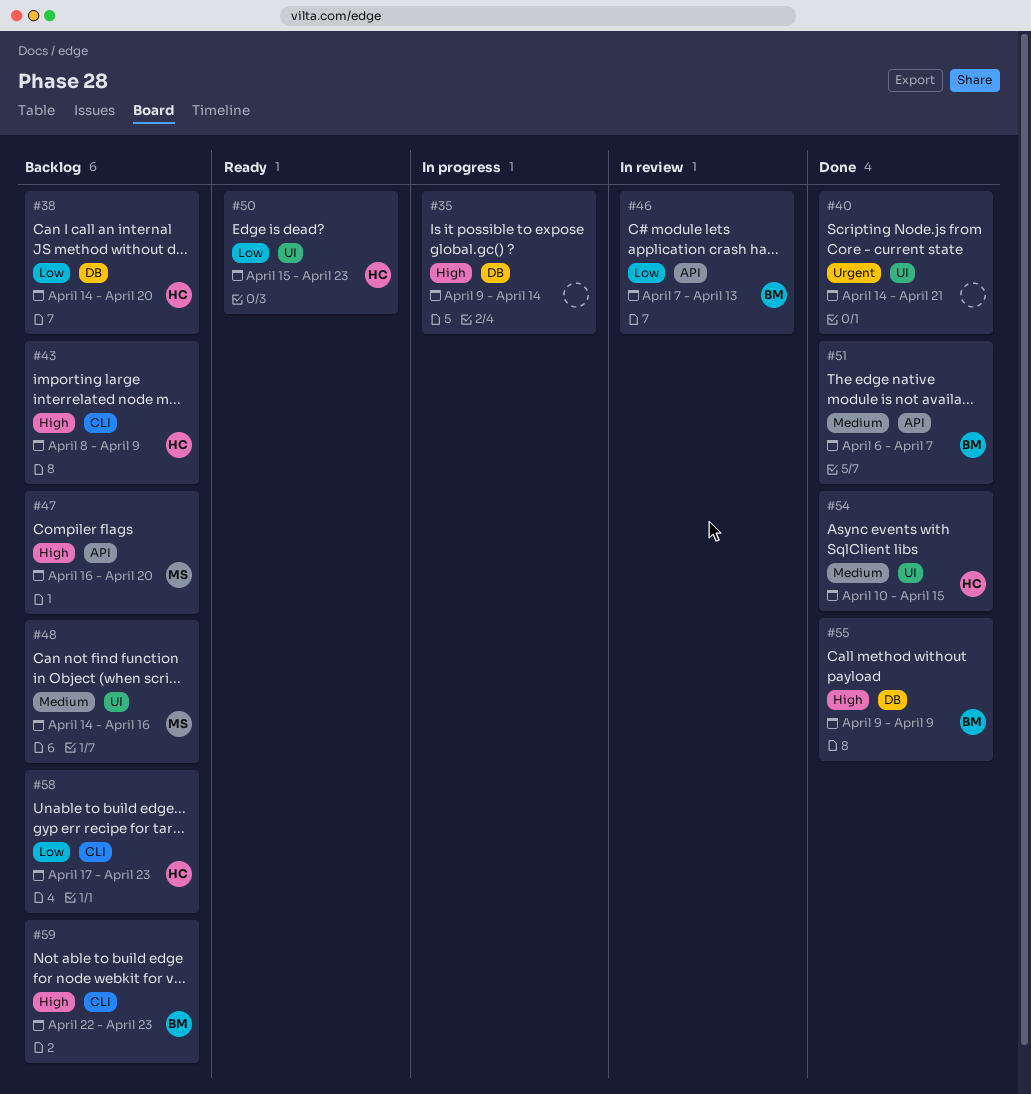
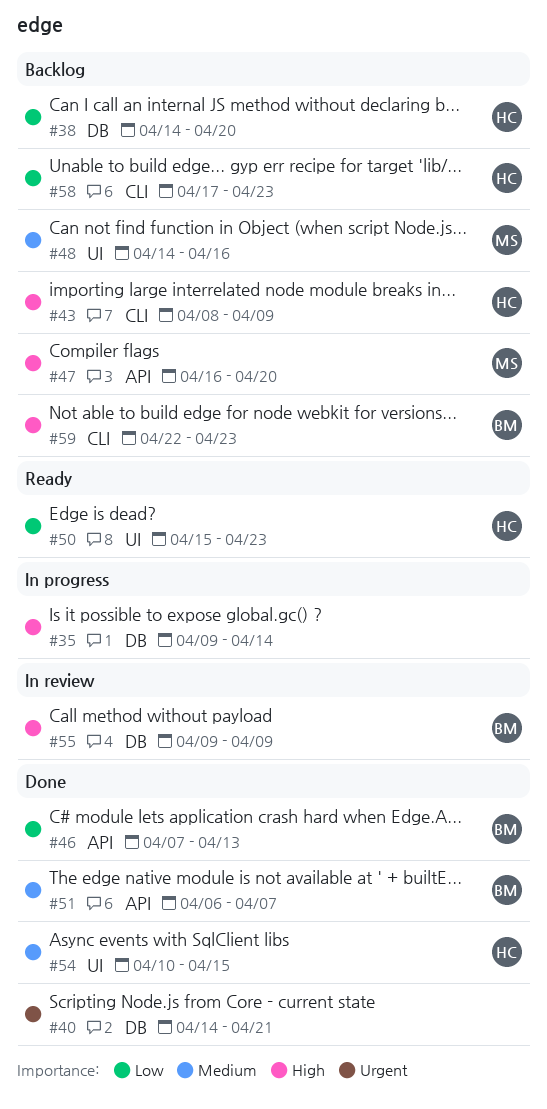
#40, label: UI -> DB
#46, status: In review -> Done
#55, status: Done -> In review

